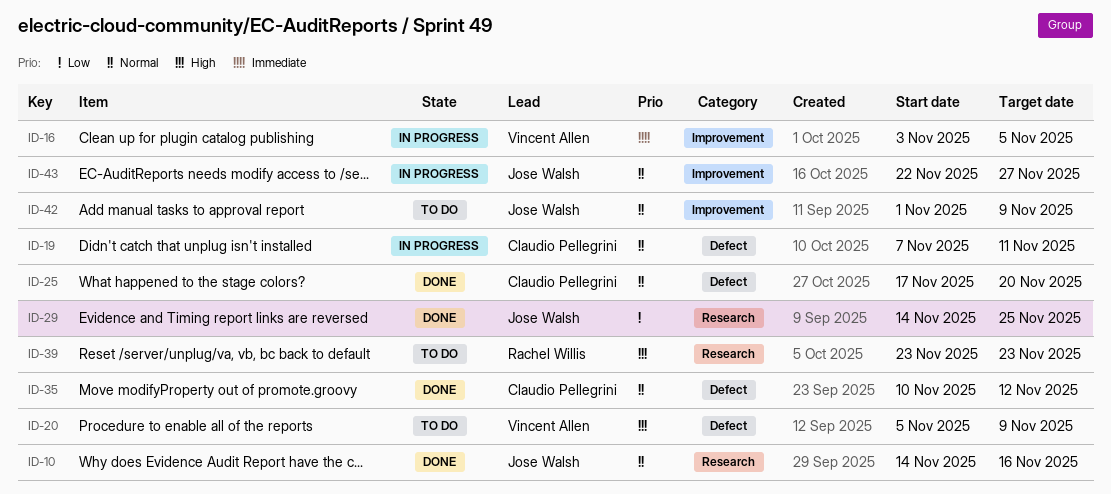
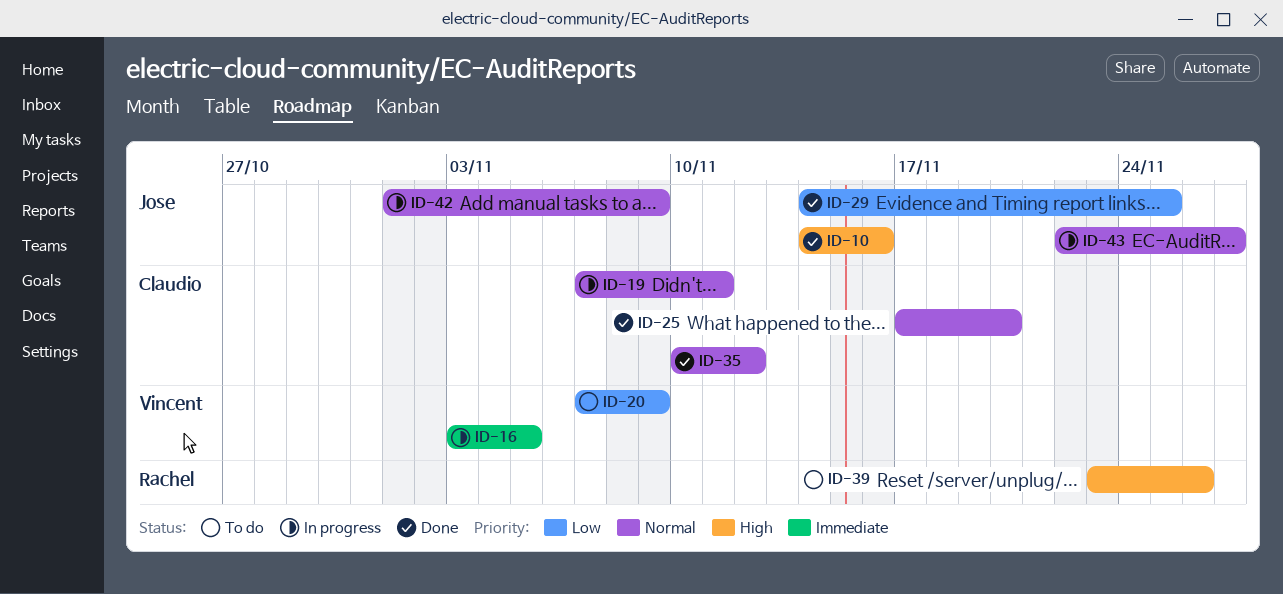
ID-10, priority: Normal -> High
ID-20, priority: High -> Low
ID-20, start: Nov 5 -> Nov 7
ID-39, due: Nov 23 -> Nov 26
ID-42, status: To do -> In progress

